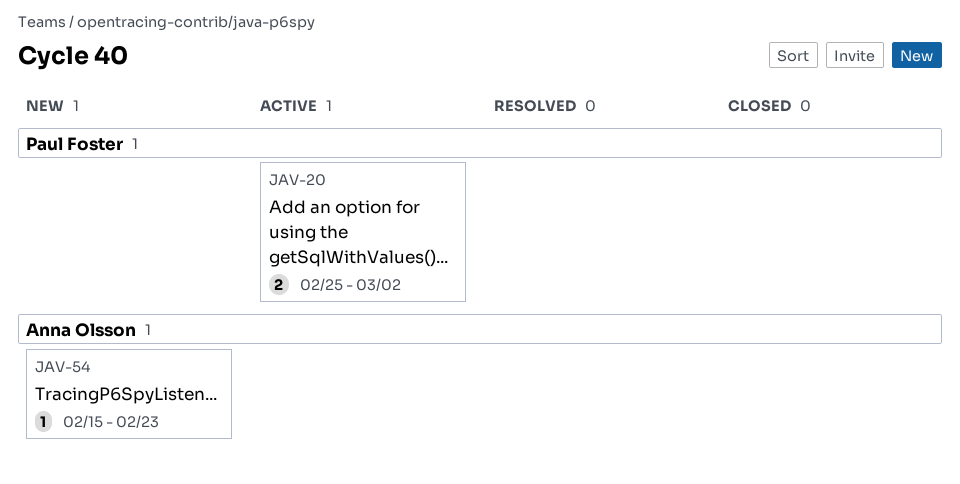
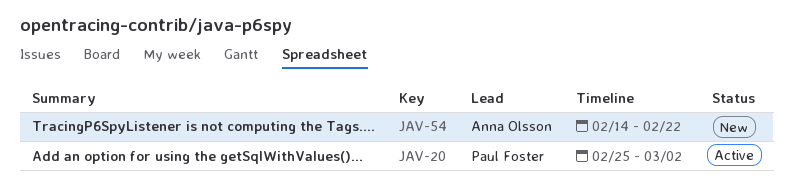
JAV-54, start: Feb 15 -> Feb 14
JAV-54, due: Feb 23 -> Feb 22

